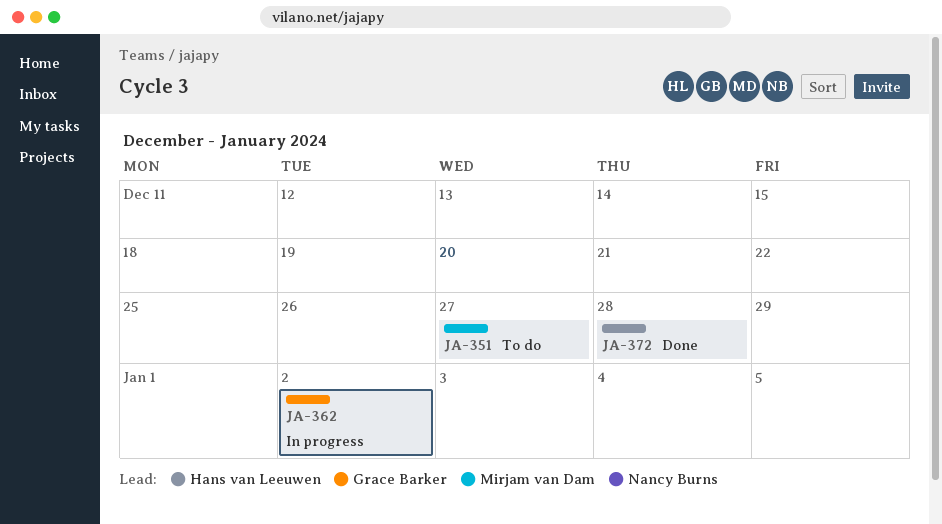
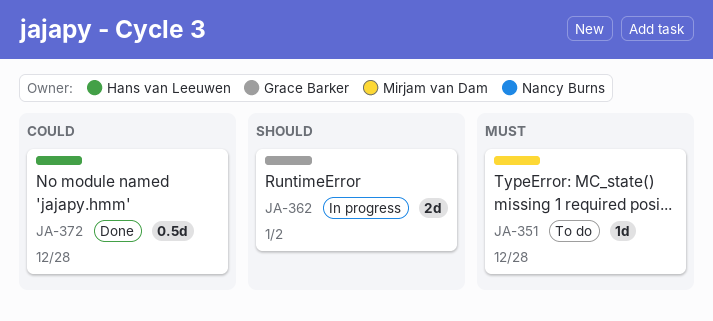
JA-351, due: Dec 27 -> Dec 28

